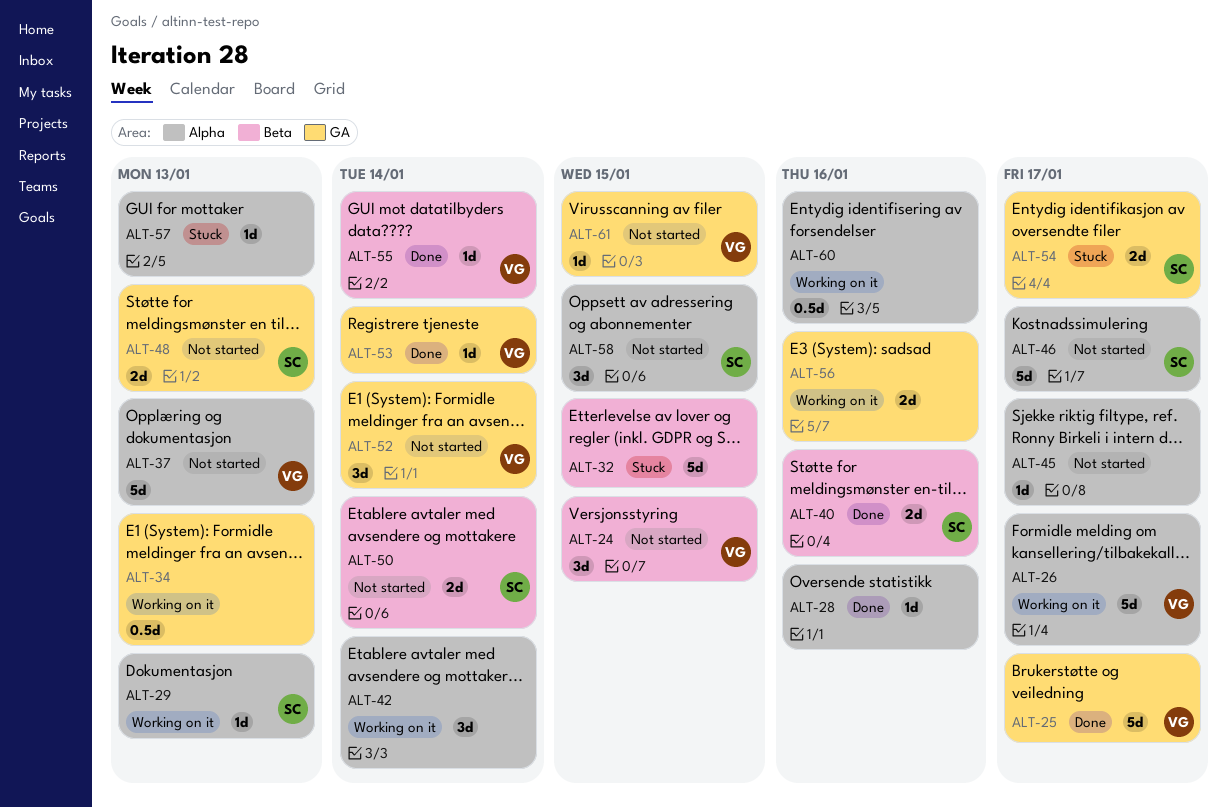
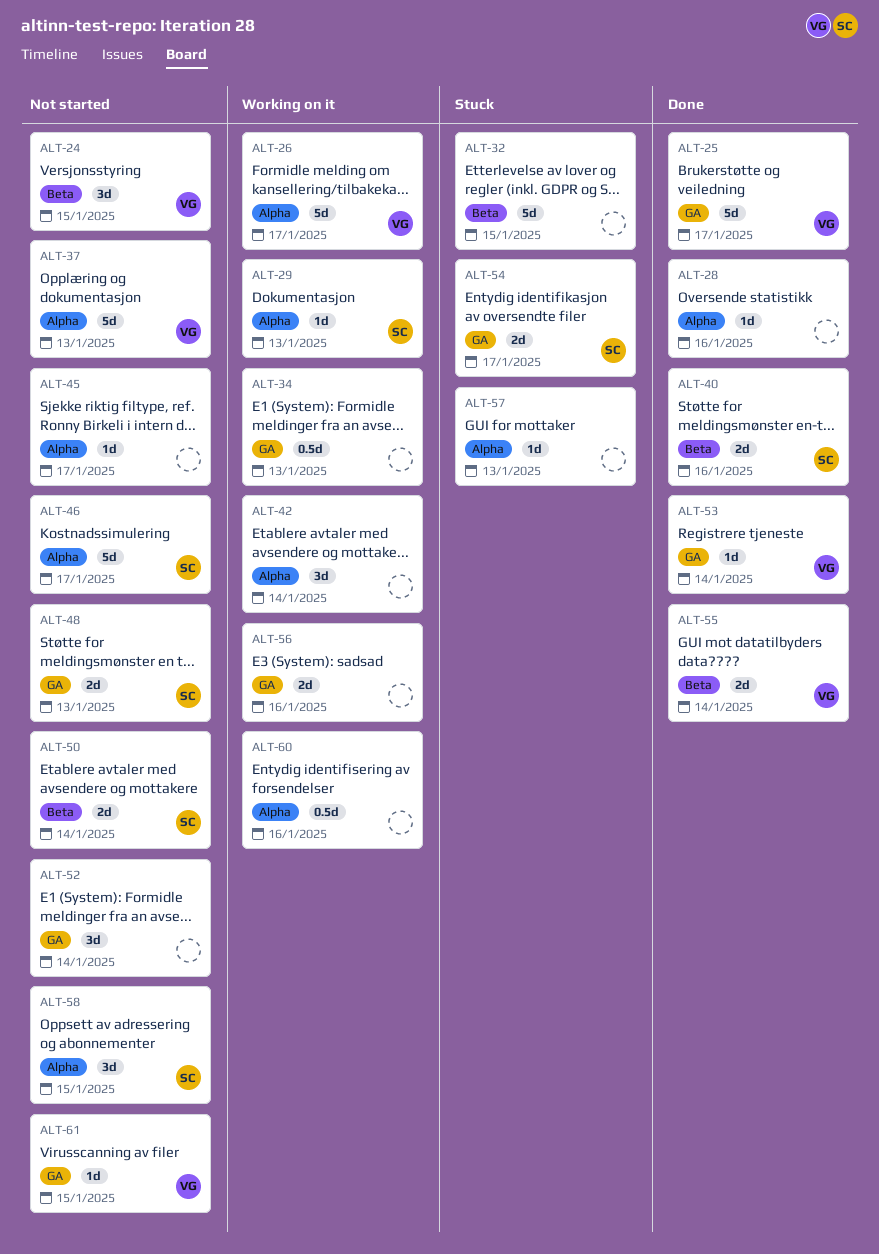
ALT-52, owner: VG -> none
ALT-55, estimate: 1d -> 2d

